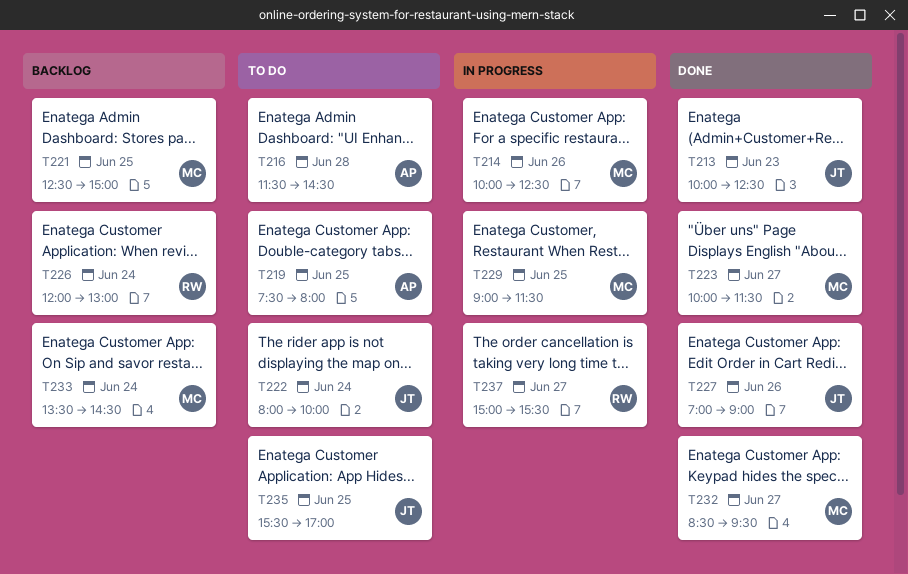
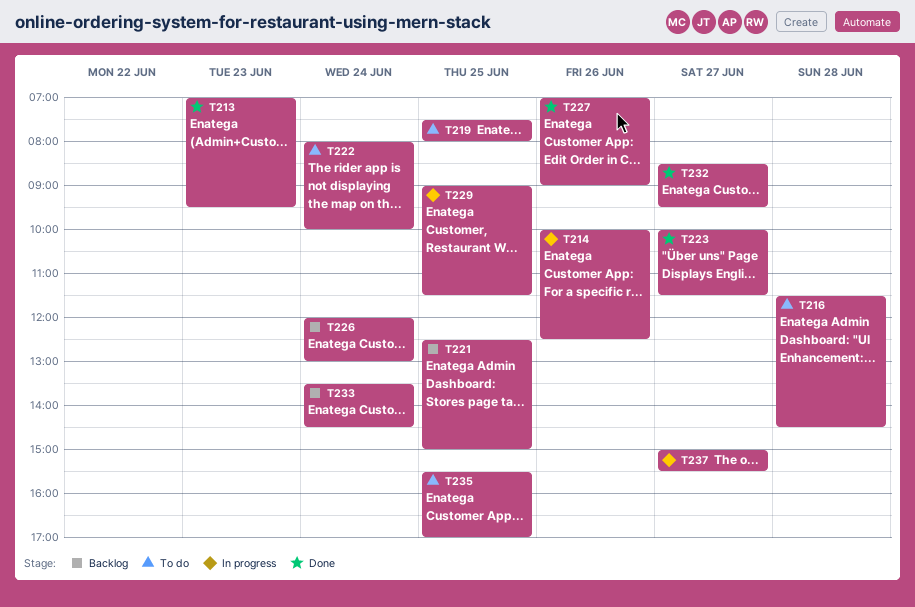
T213, begins: 10:00 -> 07:00
T213, ends: 12:30 -> 09:30

